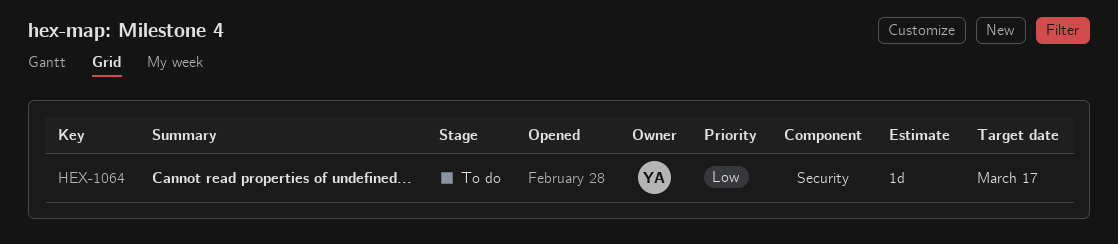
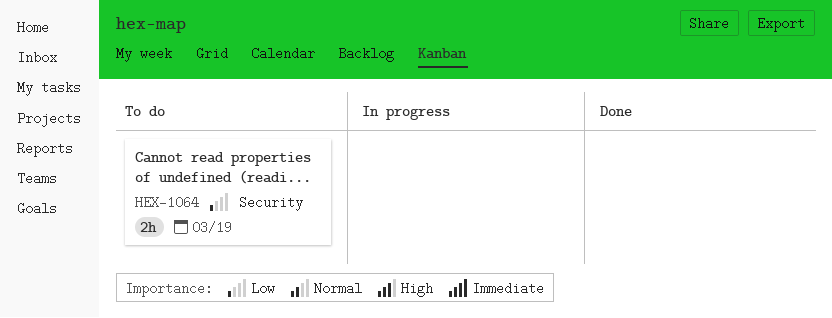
HEX-1064, estimate: 1d -> 2h
HEX-1064, due: Mar 17 -> Mar 19

